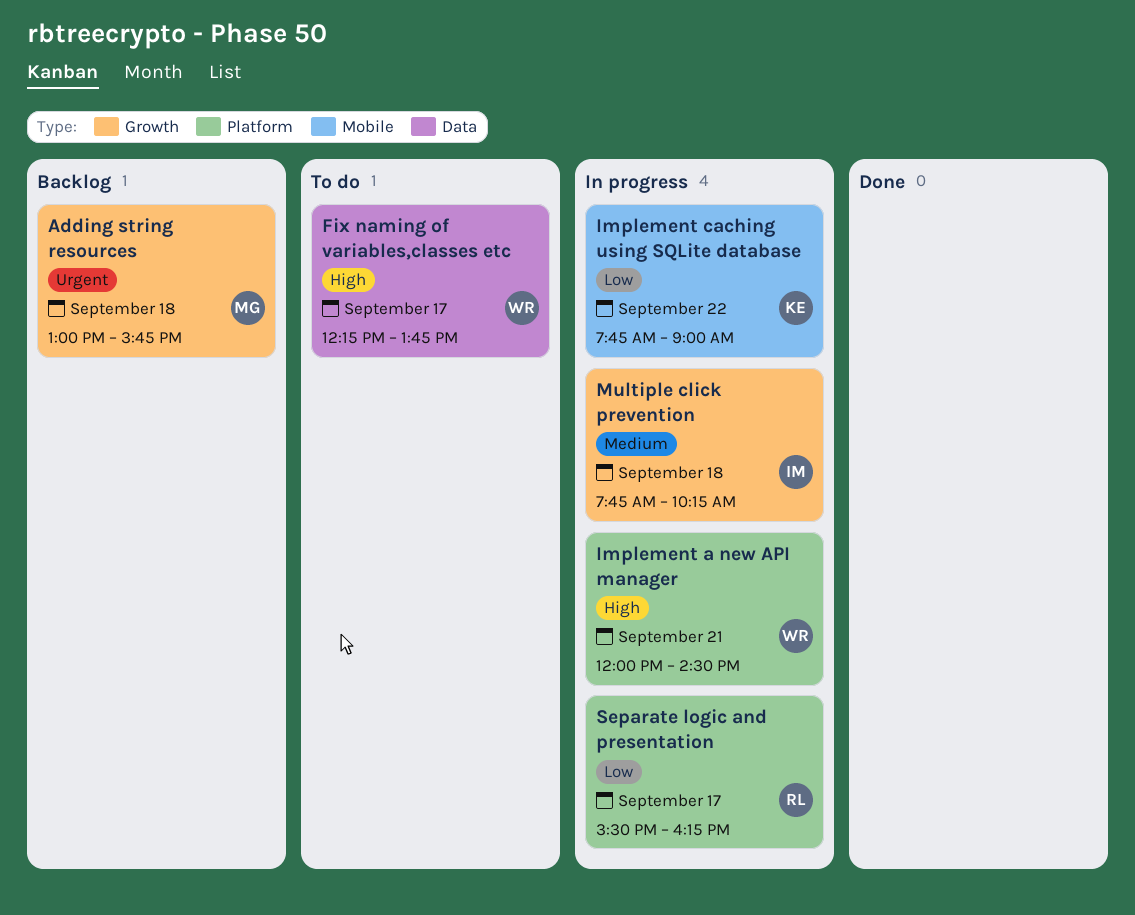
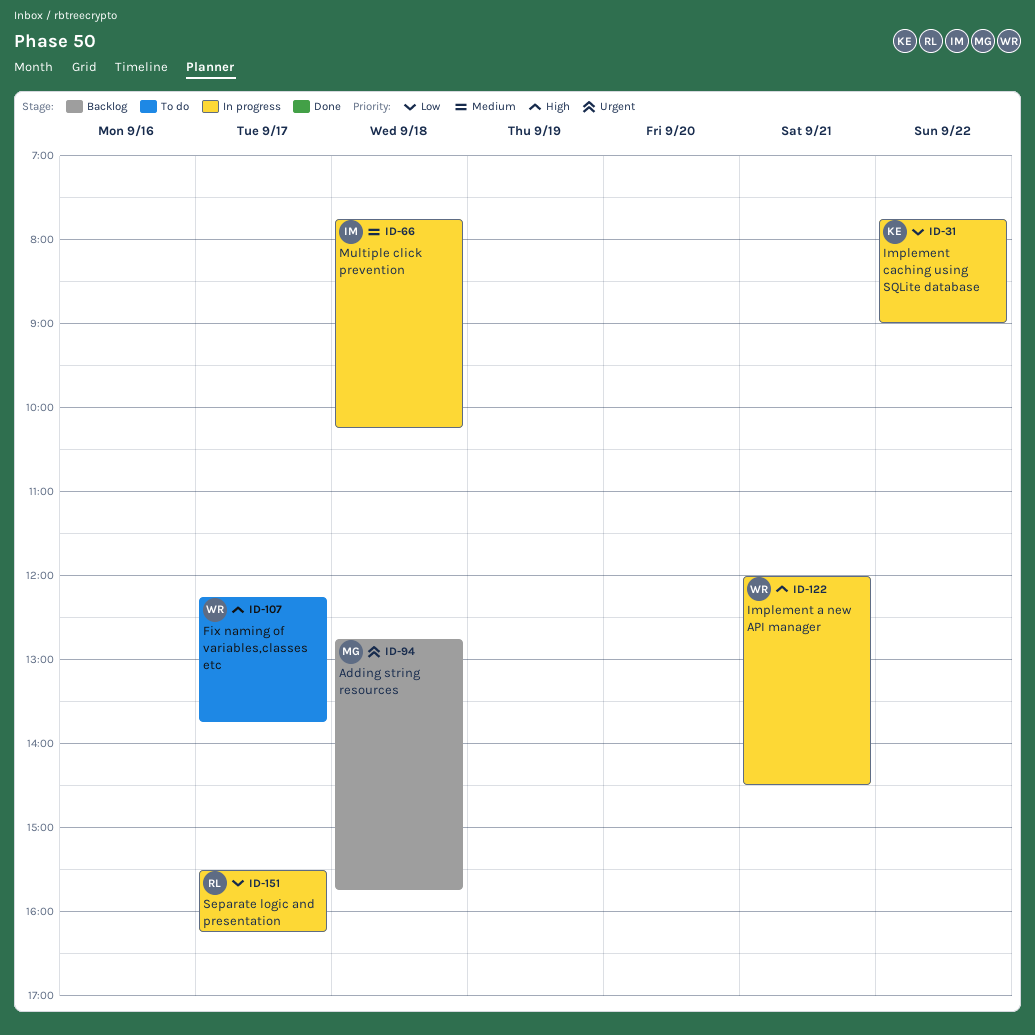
Adding string resources, begins: 13:00 -> 12:45

